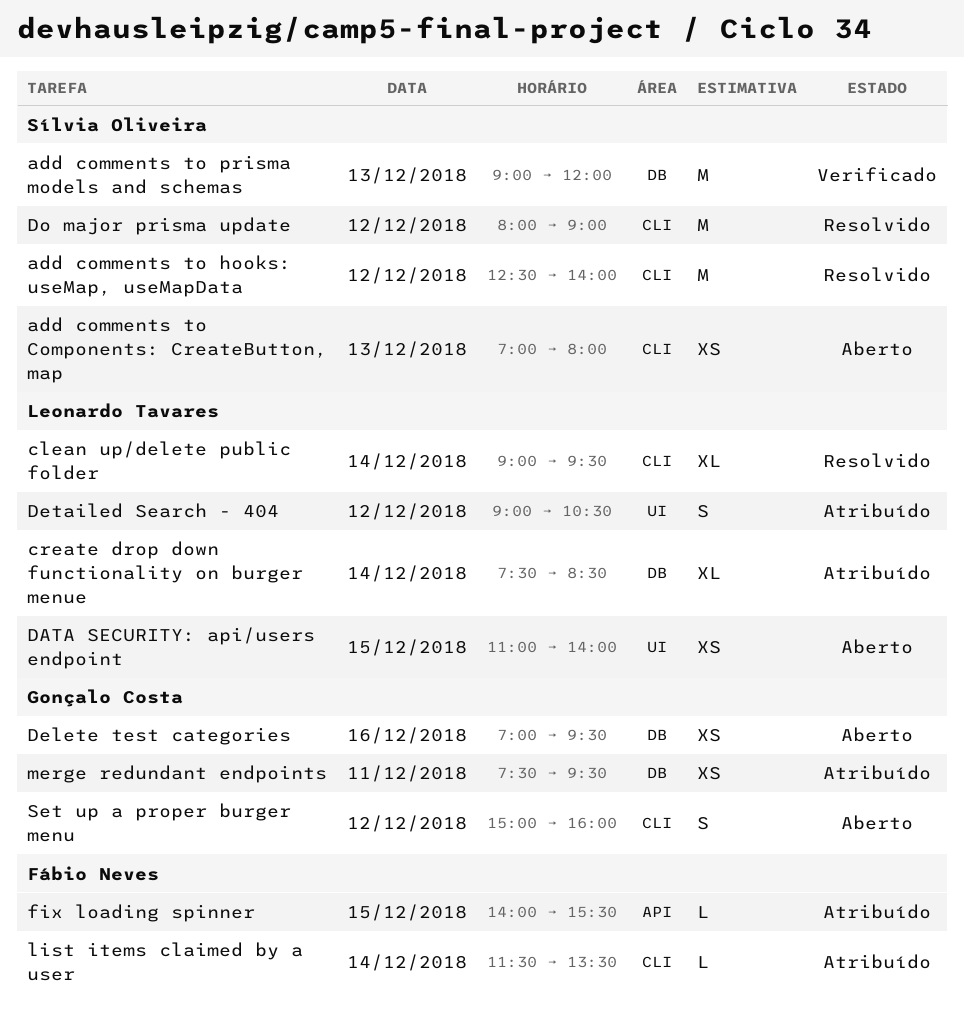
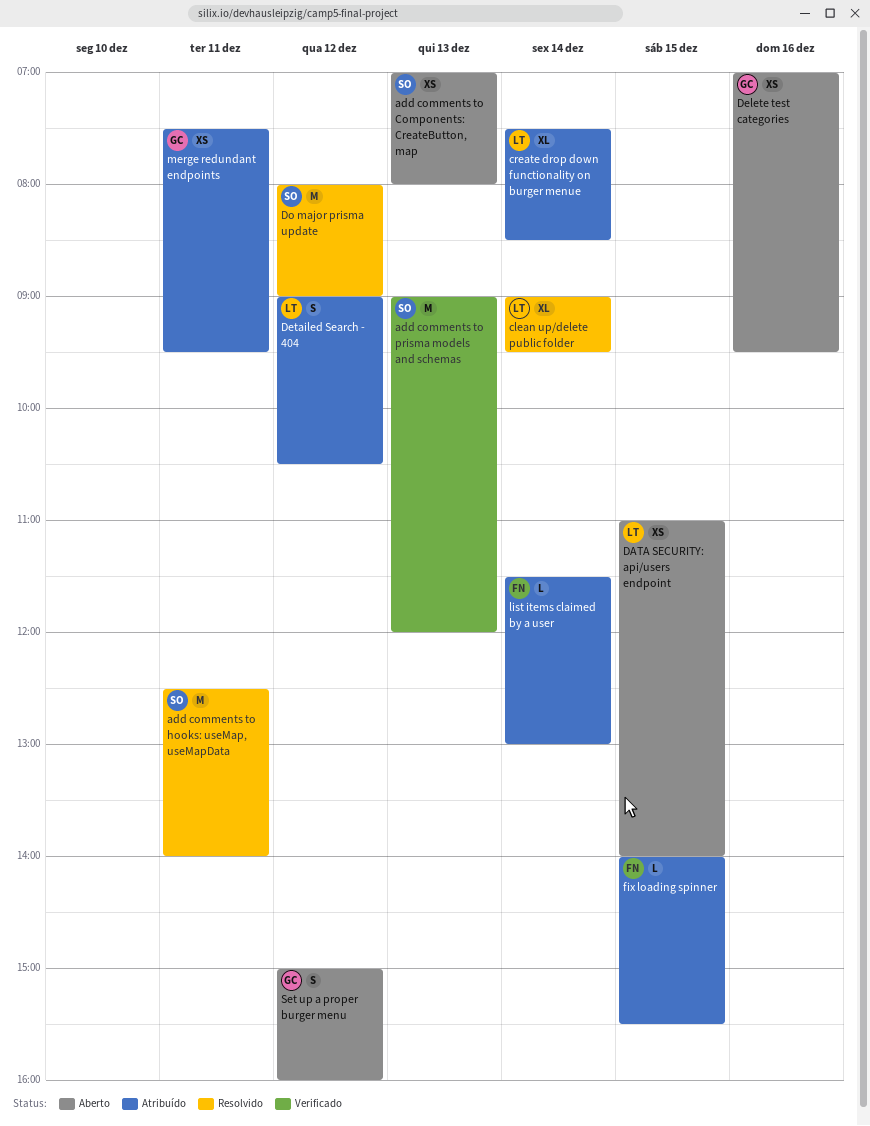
add comments to hooks: useMap, useMapData, day: Dec 12 -> Dec 11
list items claimed by a user, ends: 13:30 -> 13:00

